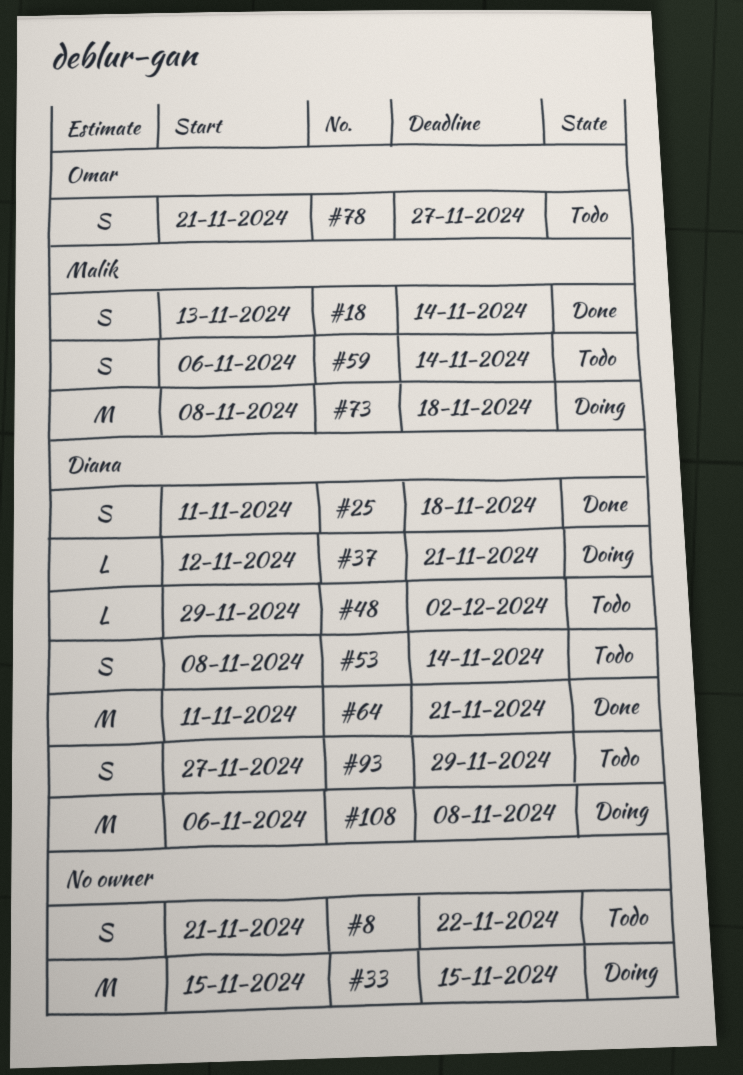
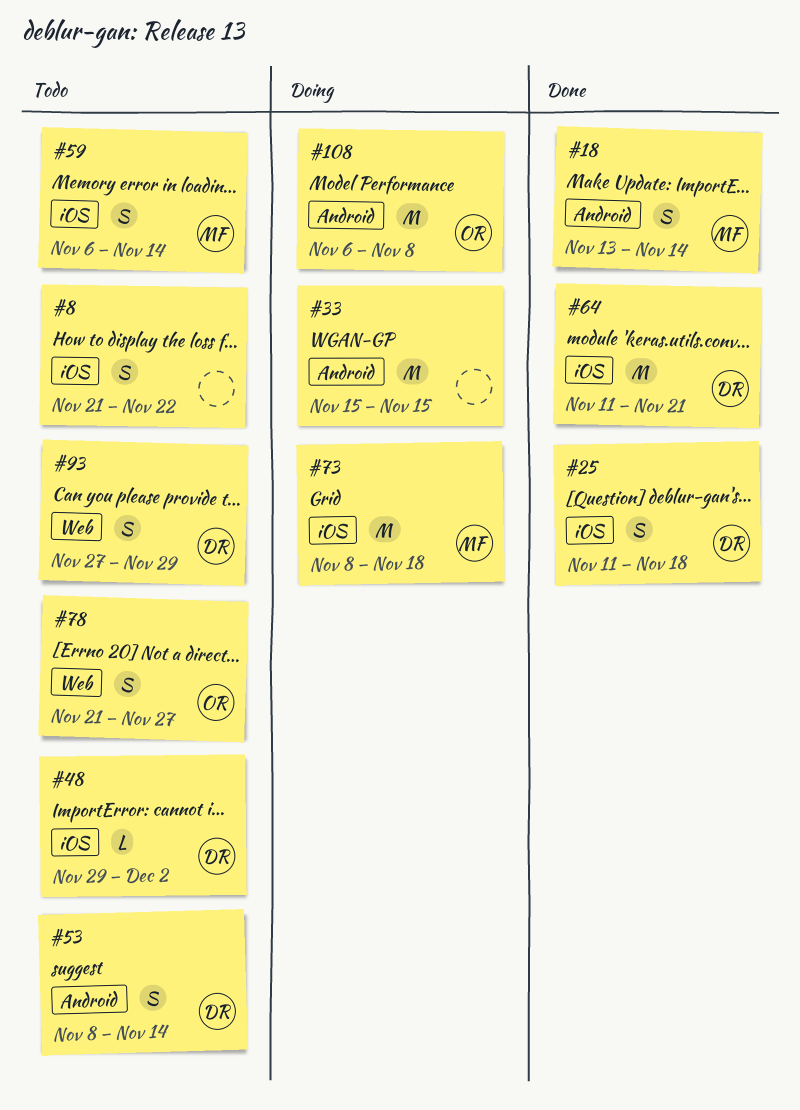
#37: present -> none
#108, owner: Diana -> Omar

